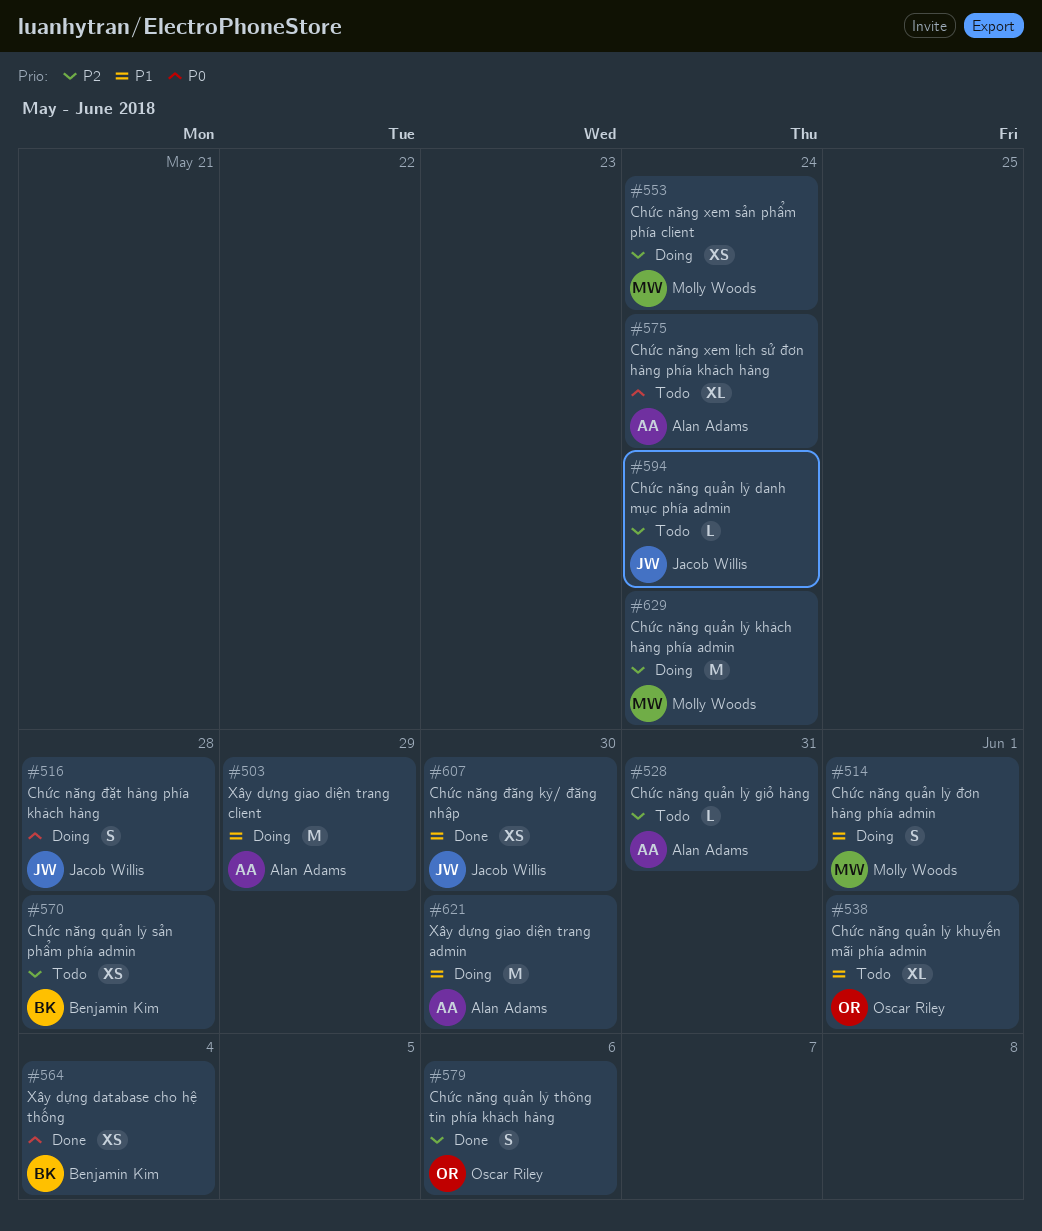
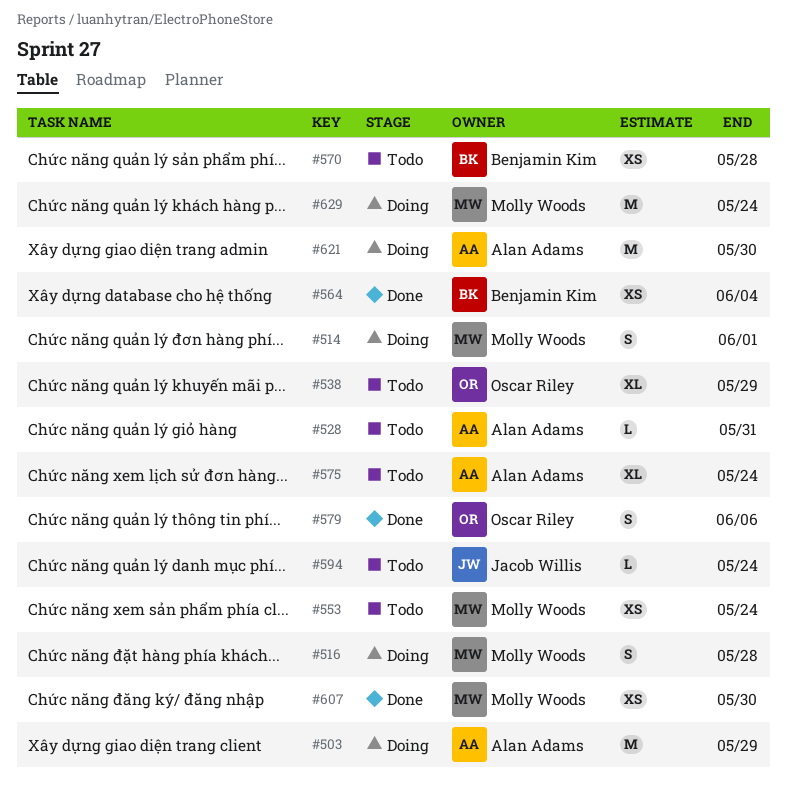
#516, owner: Jacob Willis -> Molly Woods
#538, due: Jun 1 -> May 29
#553, status: Doing -> Todo
#607, owner: Jacob Willis -> Molly Woods

